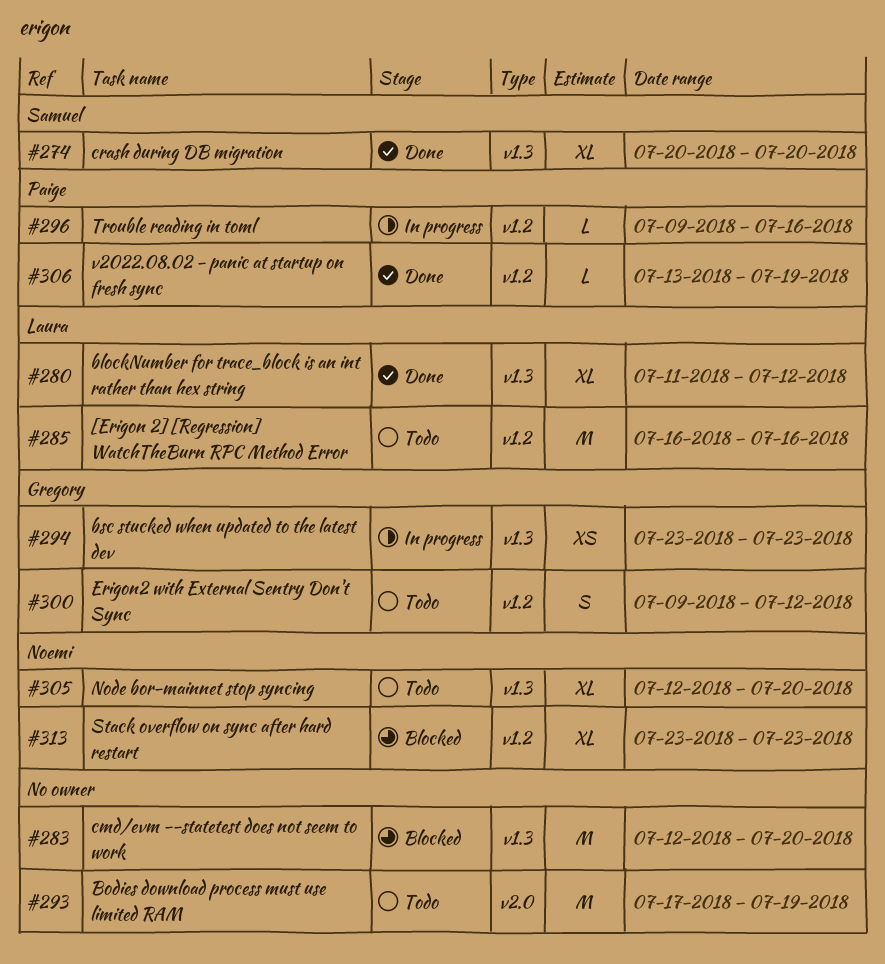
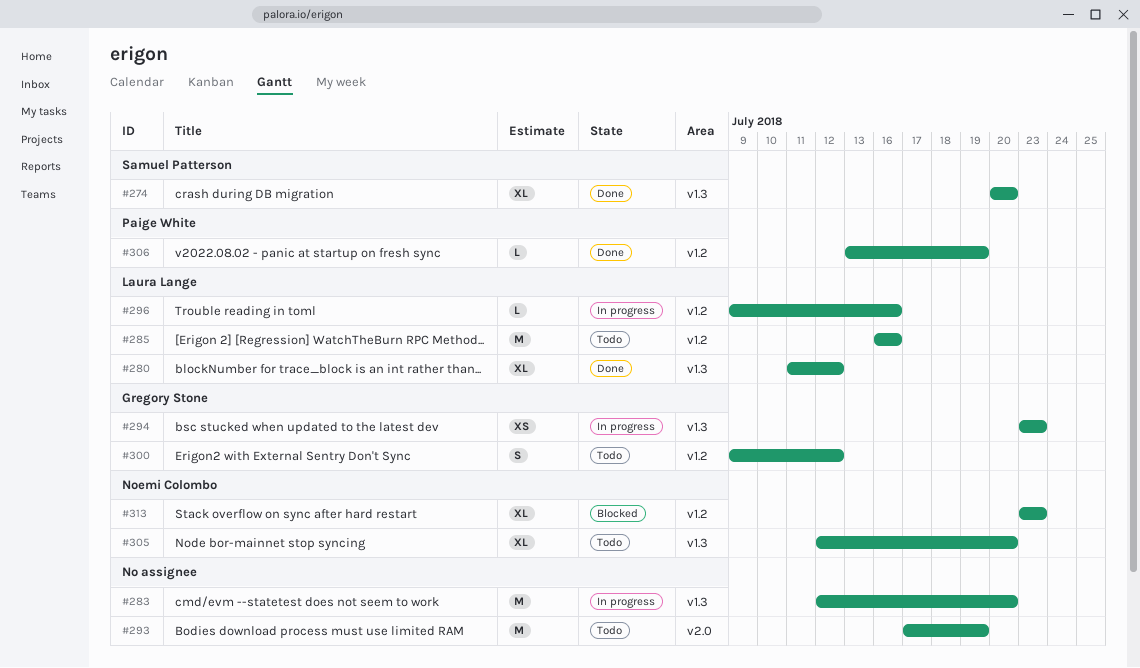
#283, status: Blocked -> In progress
#296, owner: Paige White -> Laura Lange

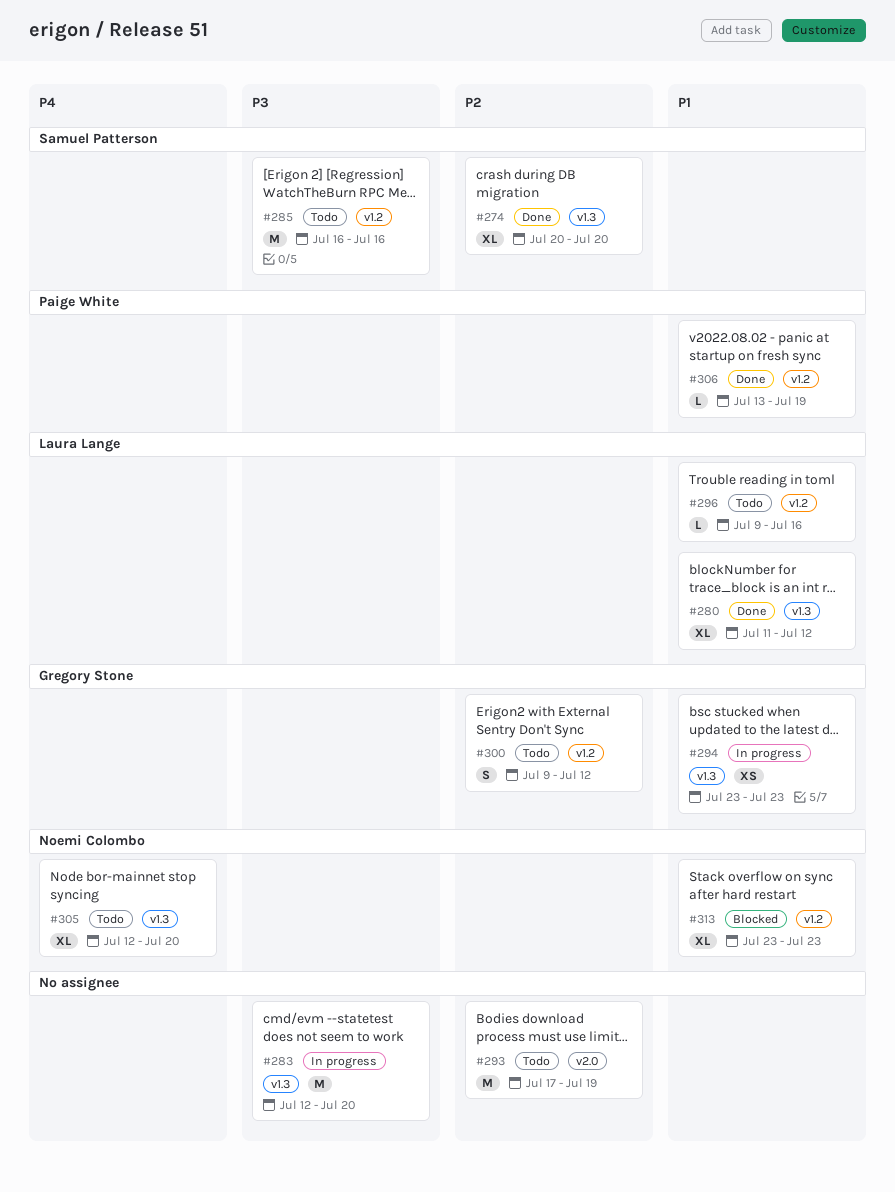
#285, owner: Laura Lange -> Samuel Patterson
#296, status: In progress -> Todo

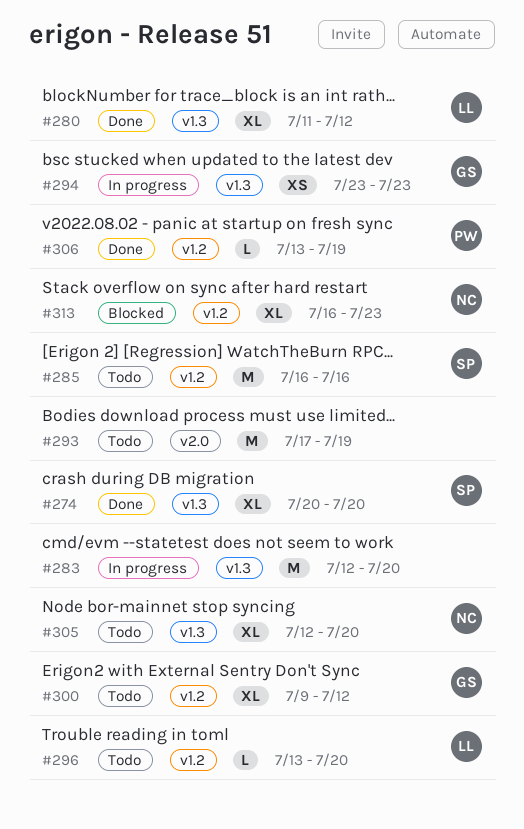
#296, start: Jul 9 -> Jul 13
#296, due: Jul 16 -> Jul 20
#300, estimate: S -> XL
#313, start: Jul 23 -> Jul 16

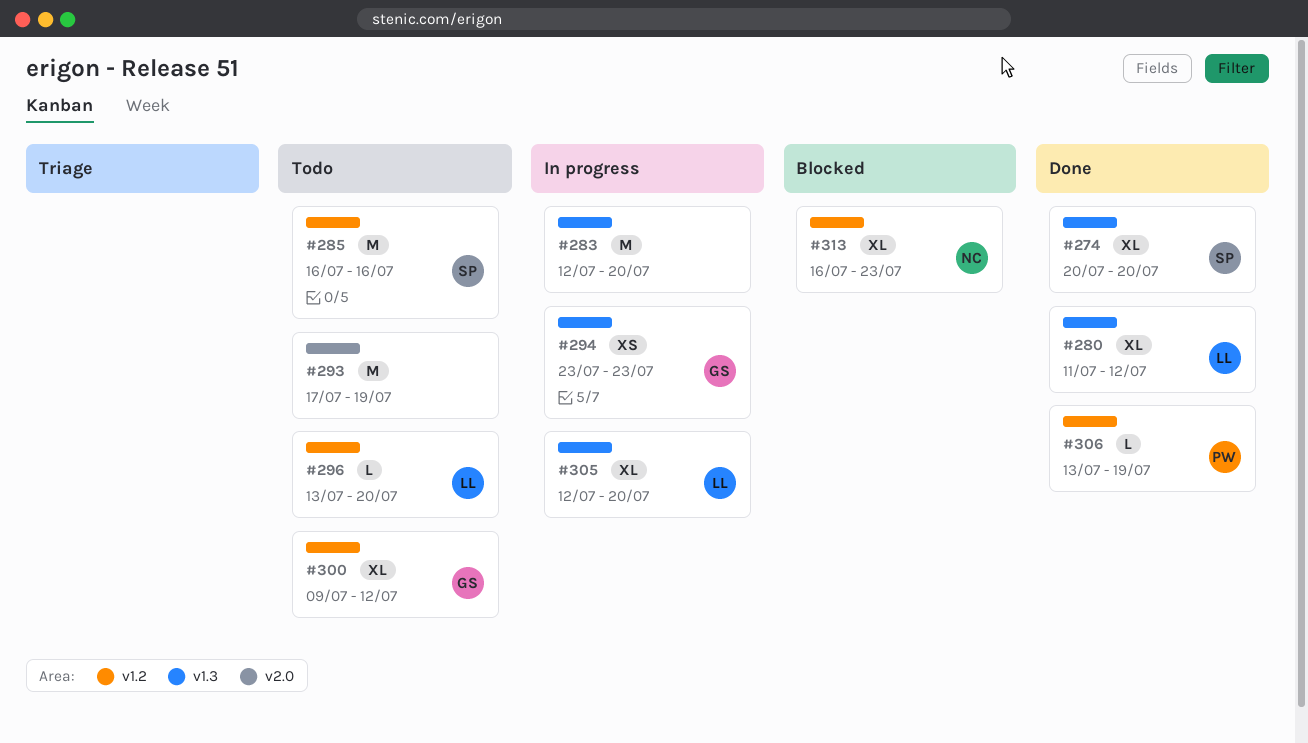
#305, status: Todo -> In progress
#305, owner: NC -> LL

